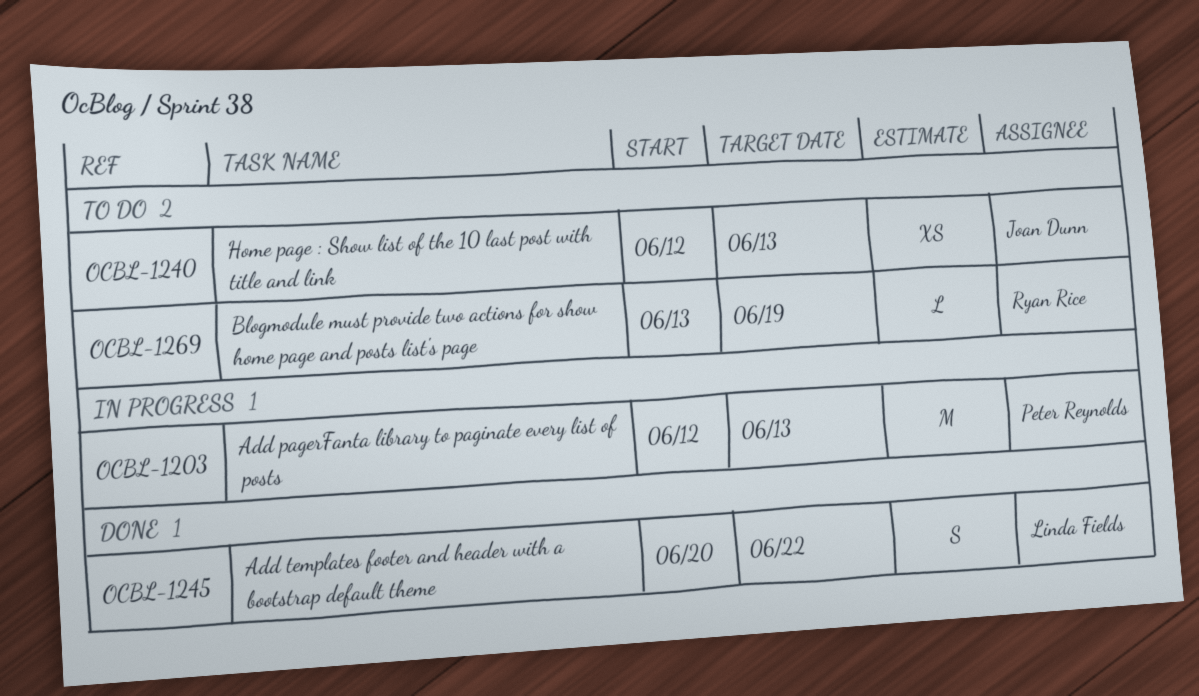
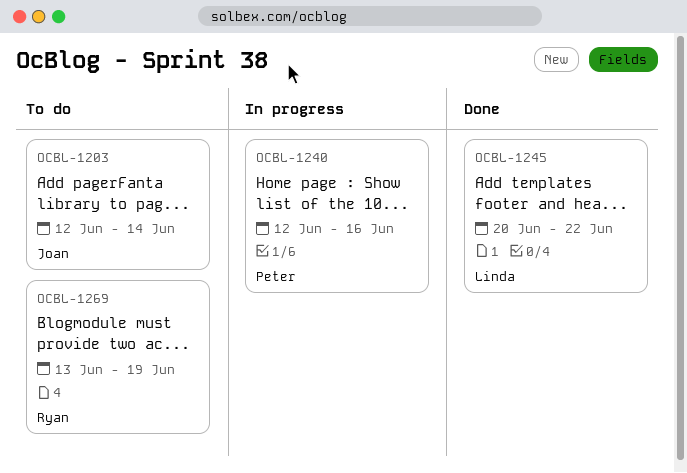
OCBL-1203, status: In progress -> To do
OCBL-1203, owner: Peter Reynolds -> Joan Dunn
OCBL-1203, due: Jun 13 -> Jun 14
OCBL-1240, status: To do -> In progress
OCBL-1240, owner: Joan Dunn -> Peter Reynolds
OCBL-1240, due: Jun 13 -> Jun 16

